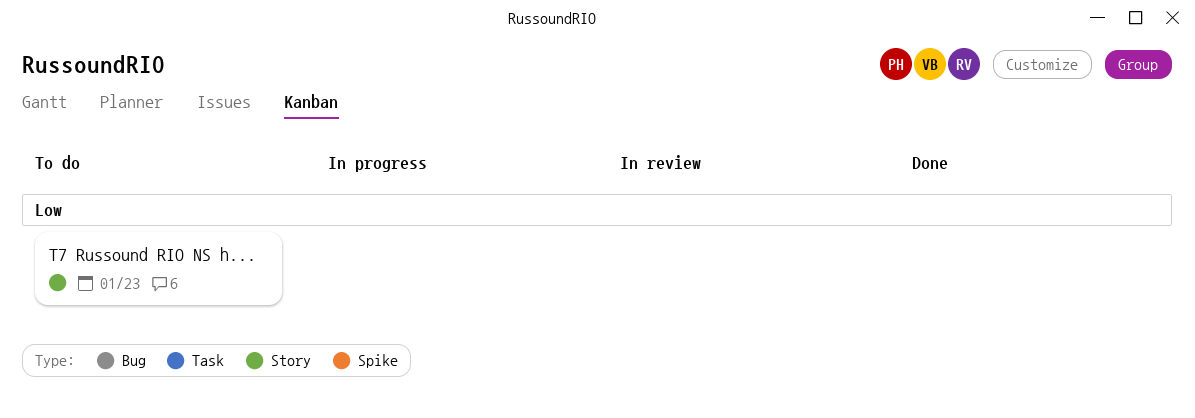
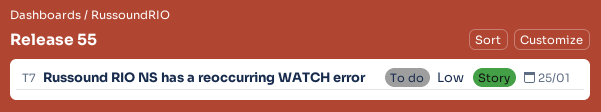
T7, due: Jan 23 -> Jan 25

